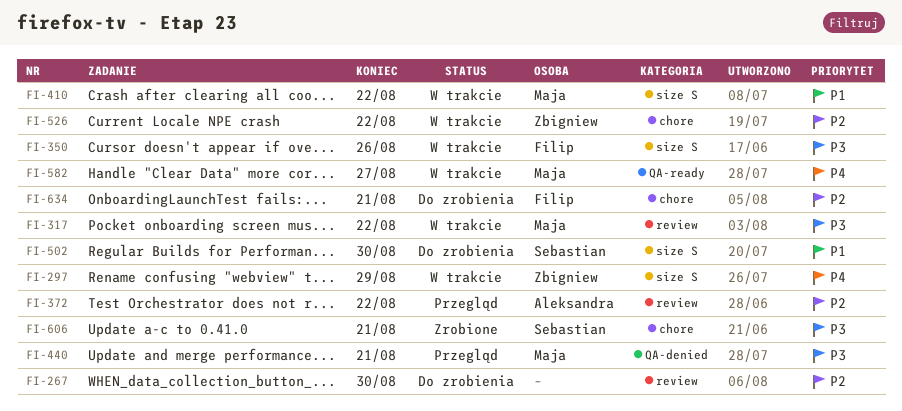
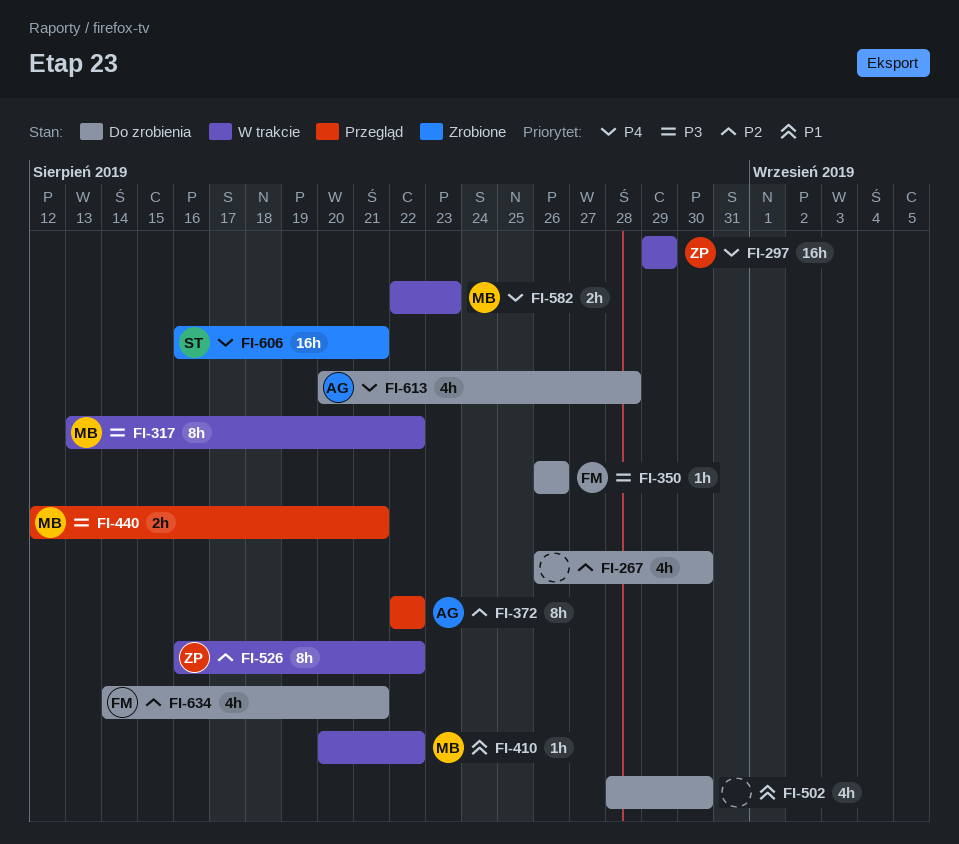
FI-350, status: W trakcie -> Do zrobienia
FI-502, owner: Sebastian -> none
FI-582, due: Aug 27 -> Aug 23
FI-606, priority: P3 -> P4
FI-613: none -> present

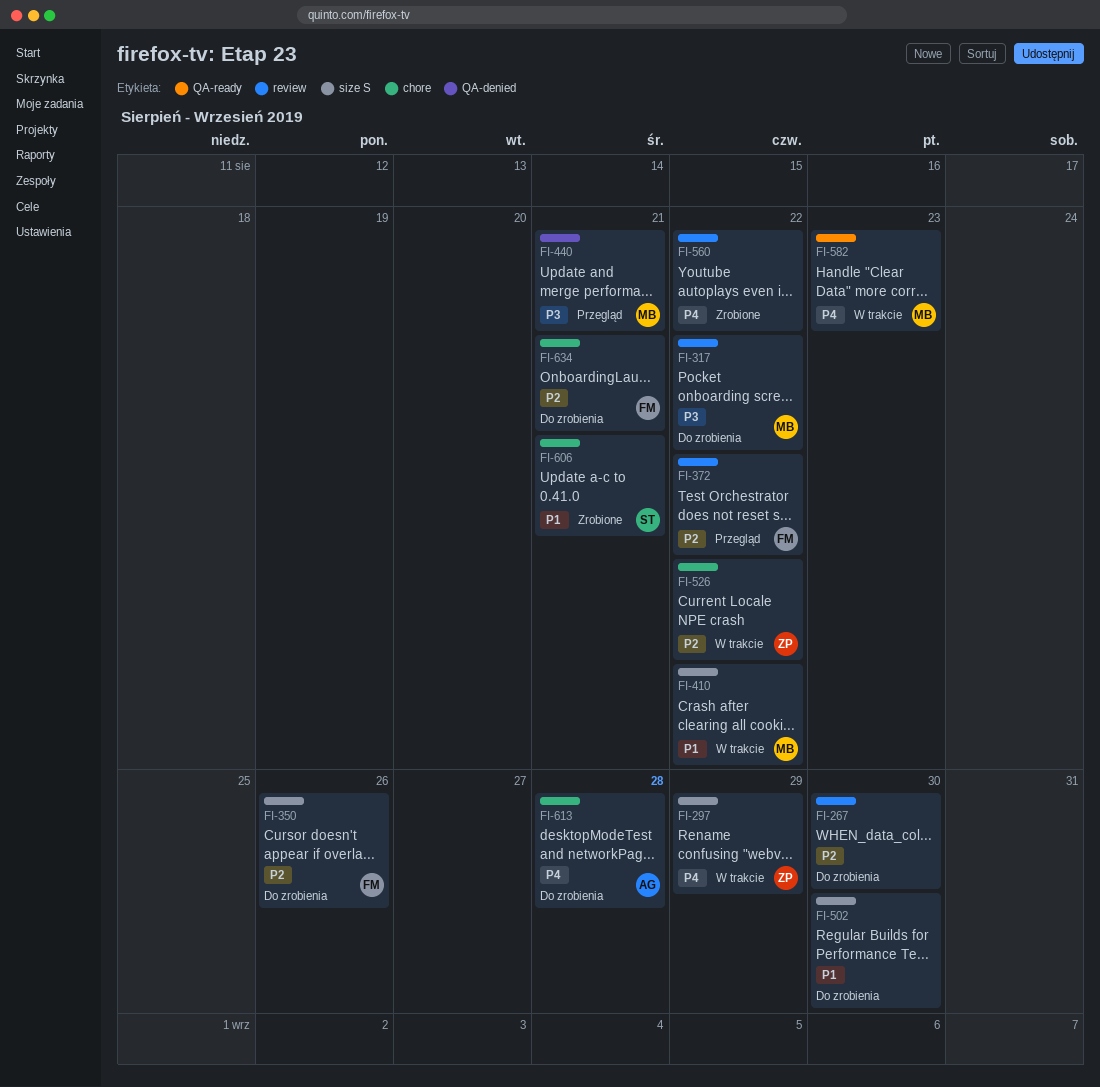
FI-317, status: W trakcie -> Do zrobienia
FI-350, priority: P3 -> P2
FI-372, owner: AG -> FM
FI-560: none -> present
FI-606, priority: P4 -> P1

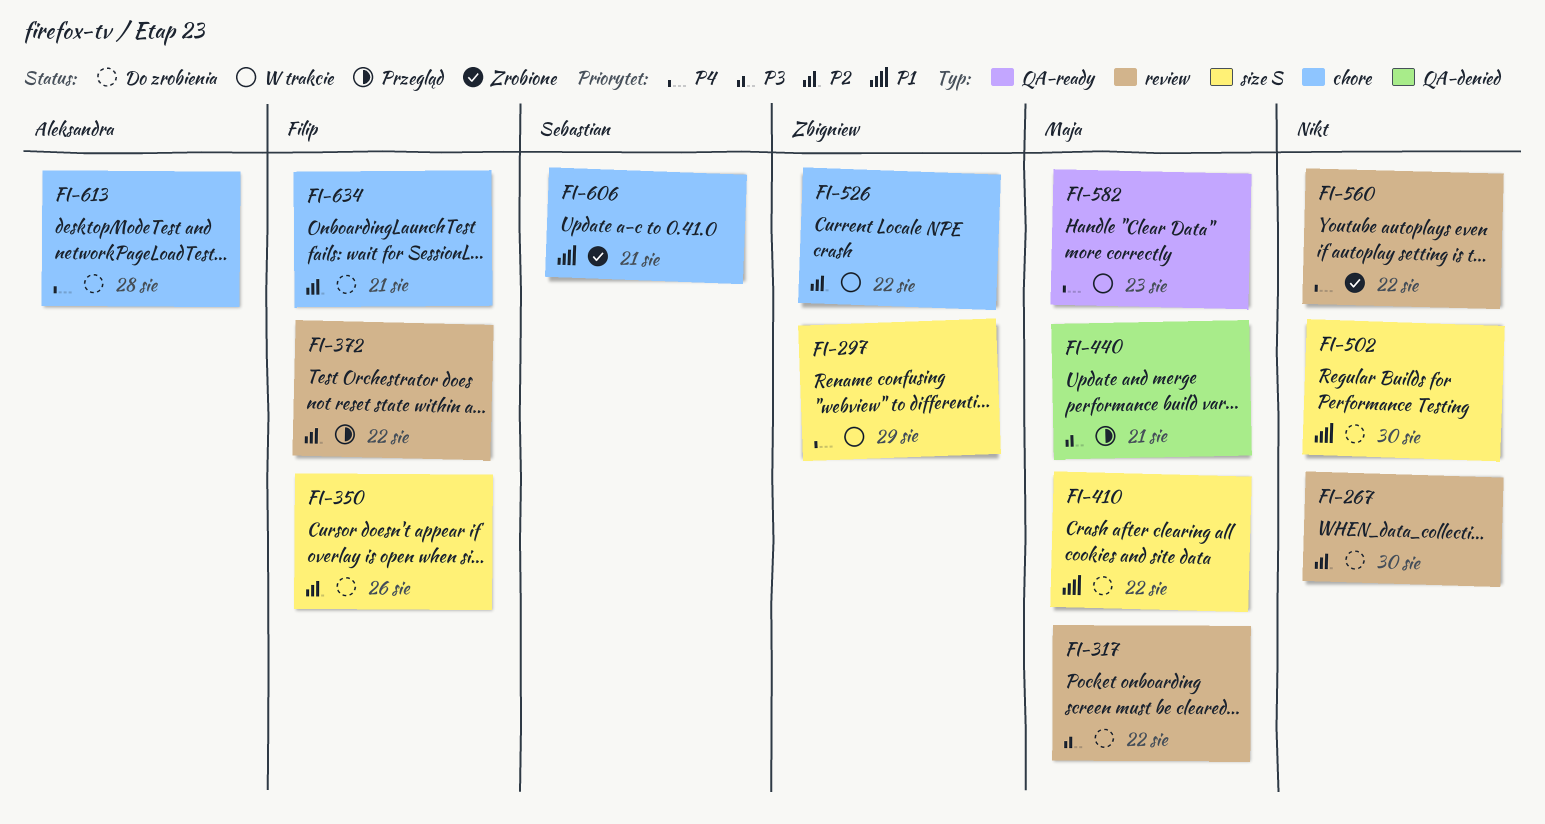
FI-410, status: W trakcie -> Do zrobienia

